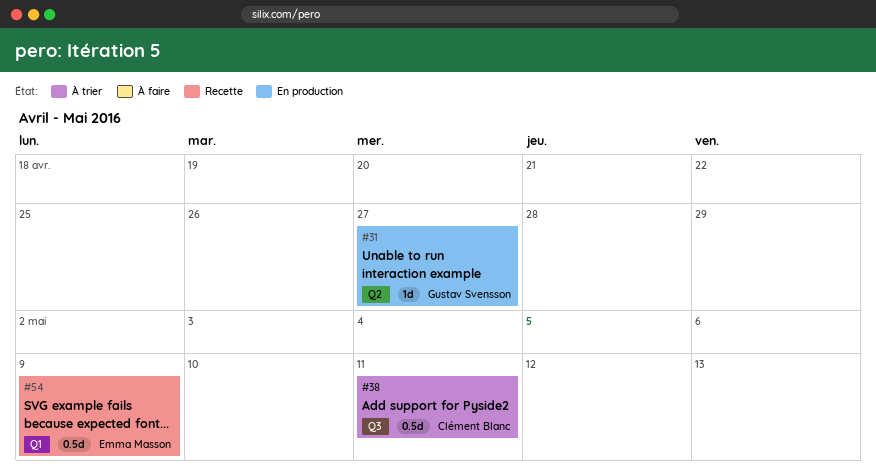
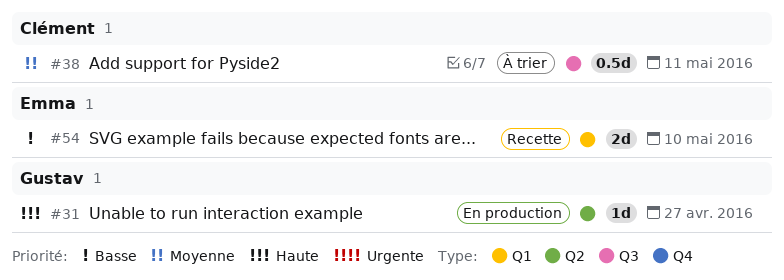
#54, estimate: 0.5d -> 2d
#54, due: May 9 -> May 10

